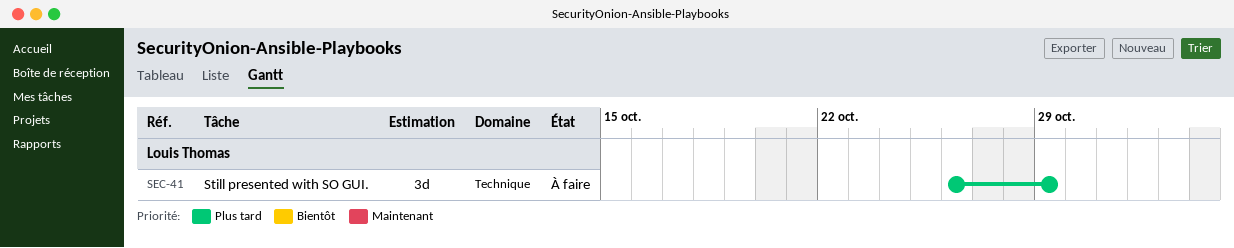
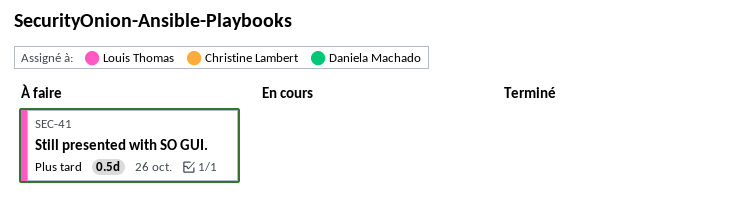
SEC-41, estimate: 3d -> 0.5d
SEC-41, due: Oct 29 -> Oct 26

